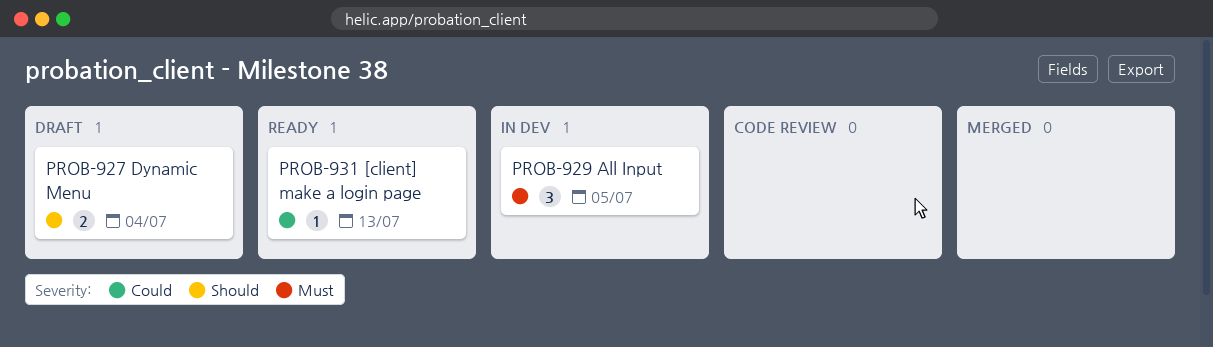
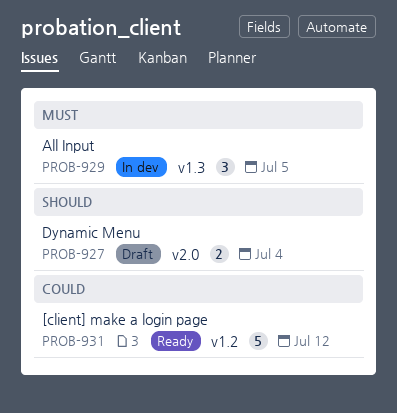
PROB-931, estimate: 1 -> 5
PROB-931, due: Jul 13 -> Jul 12

